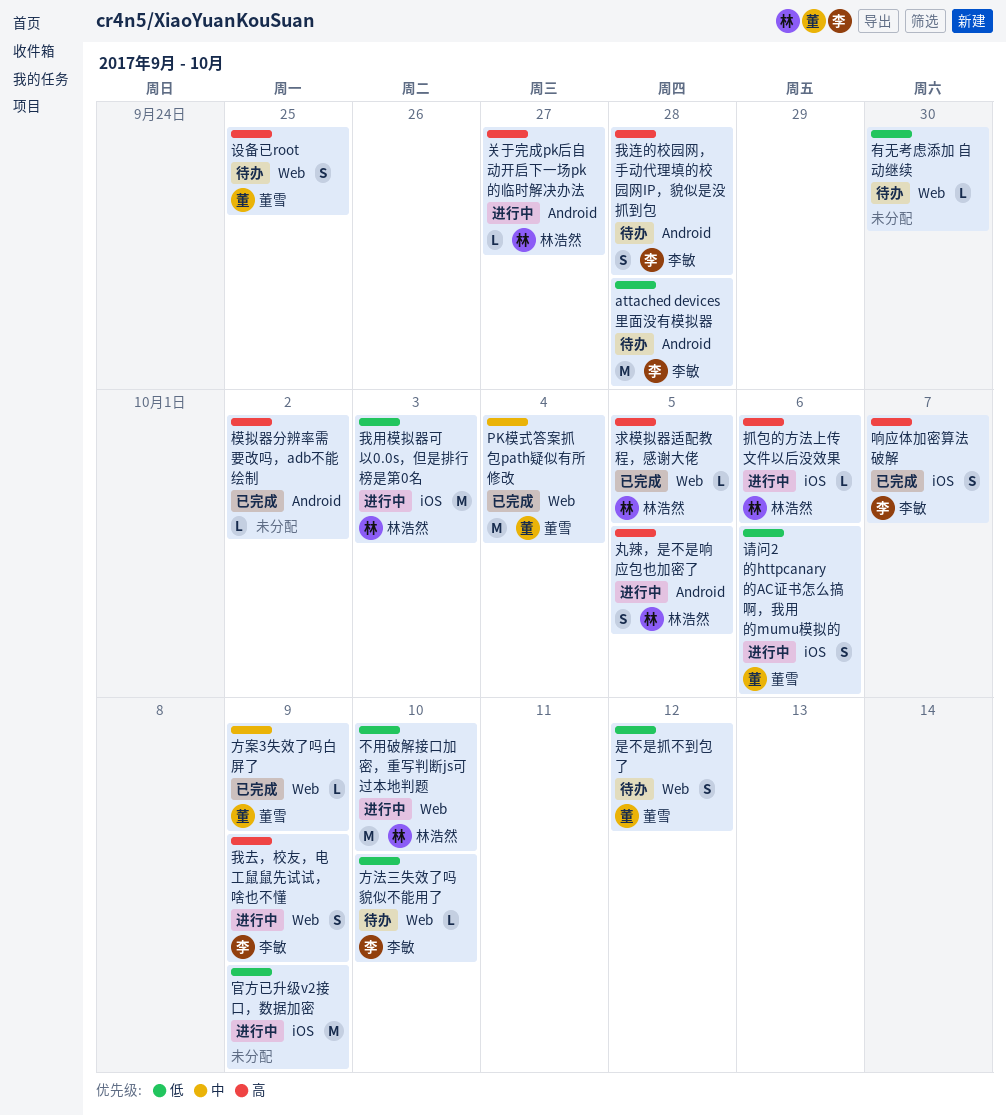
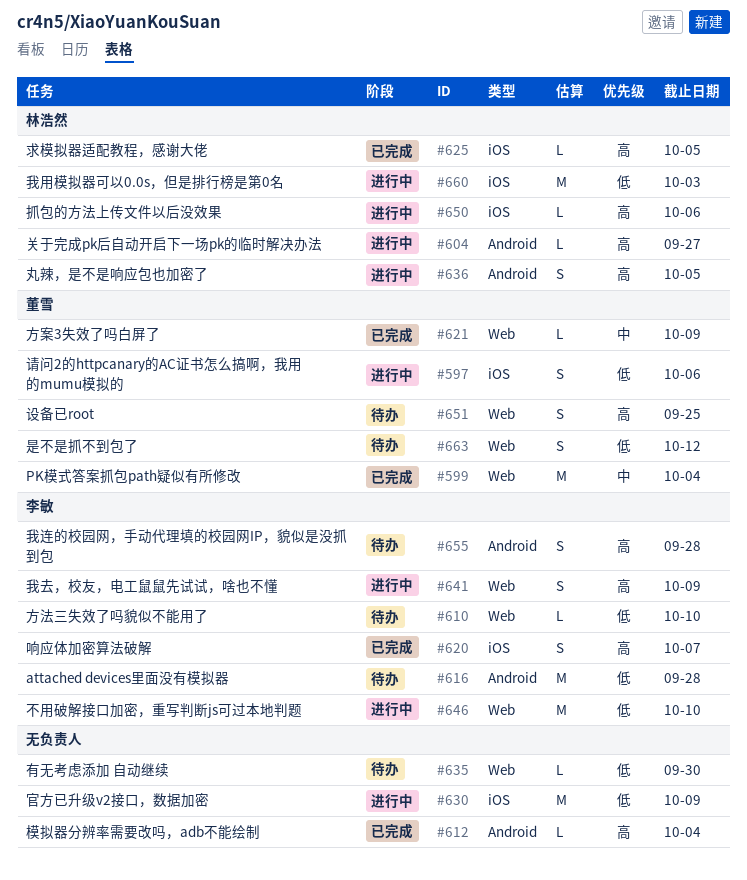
不用破解接口加密，重写判断js可过本地判题, owner: 林浩然 -> 李敏
模拟器分辨率需要改吗，adb不能绘制, due: Oct 2 -> Oct 4
求模拟器适配教程，感谢大佬, label: Web -> iOS

